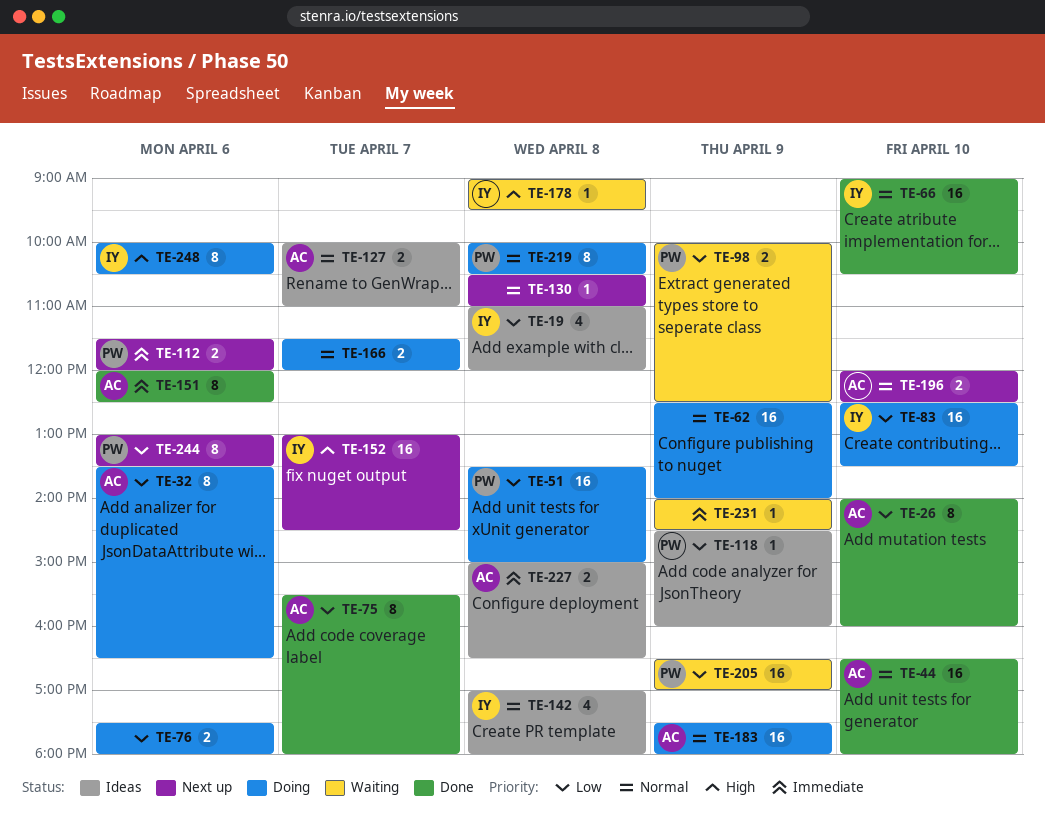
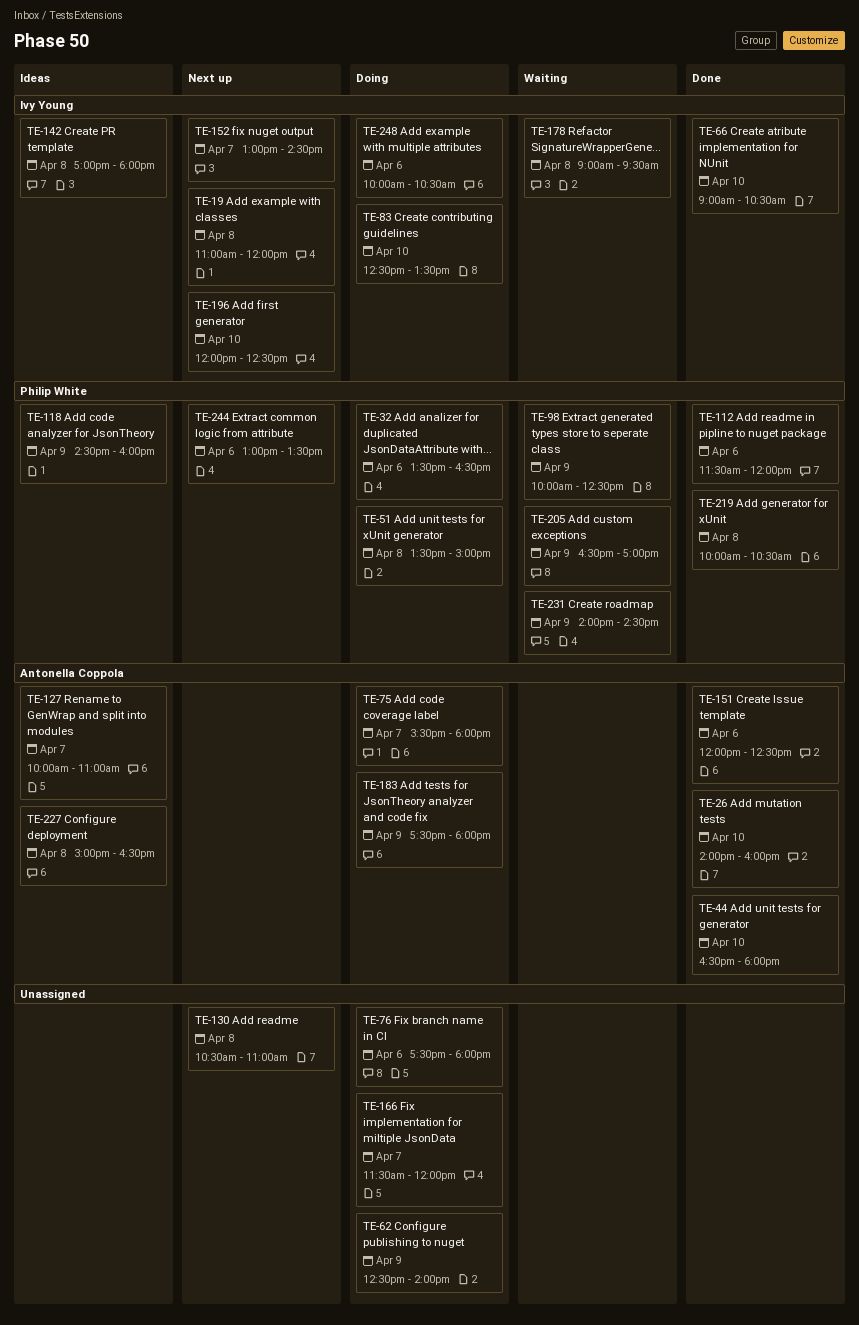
TE-19, status: Ideas -> Next up
TE-32, owner: Antonella Coppola -> Philip White
TE-75, status: Done -> Doing
TE-112, status: Next up -> Done
TE-196, owner: Antonella Coppola -> Ivy Young
TE-219, status: Doing -> Done
TE-231, owner: none -> Philip White

